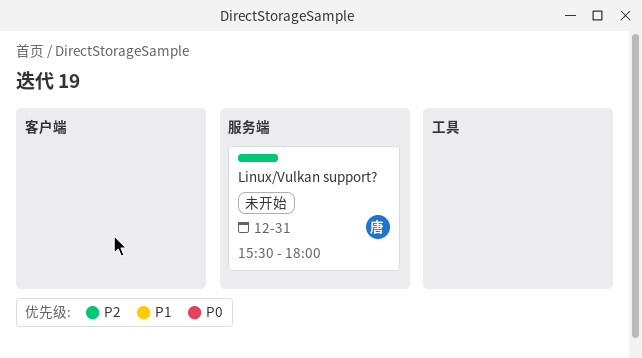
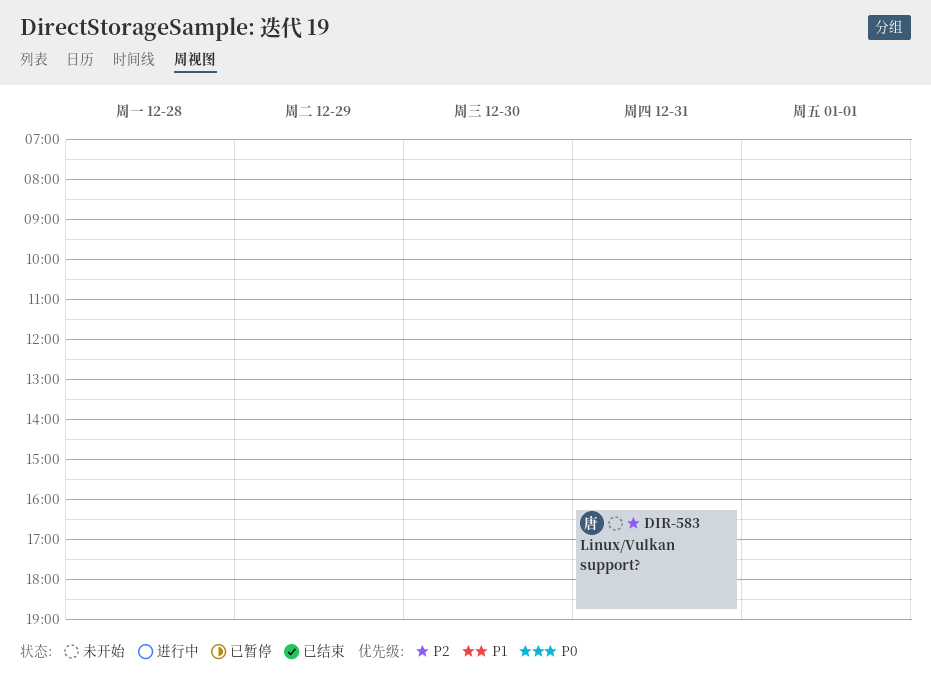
Linux/Vulkan support?, begins: 15:30 -> 16:15
Linux/Vulkan support?, ends: 18:00 -> 18:45

